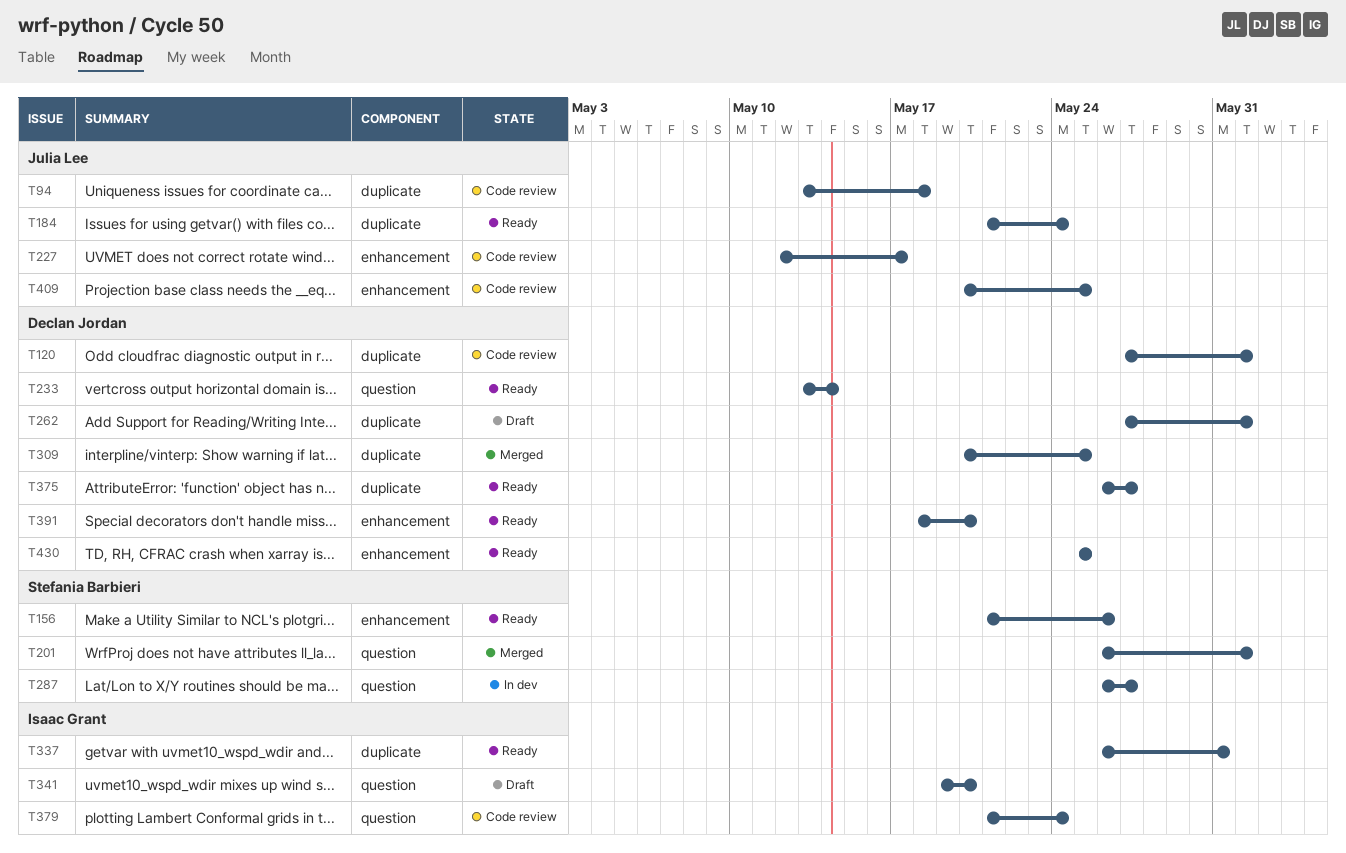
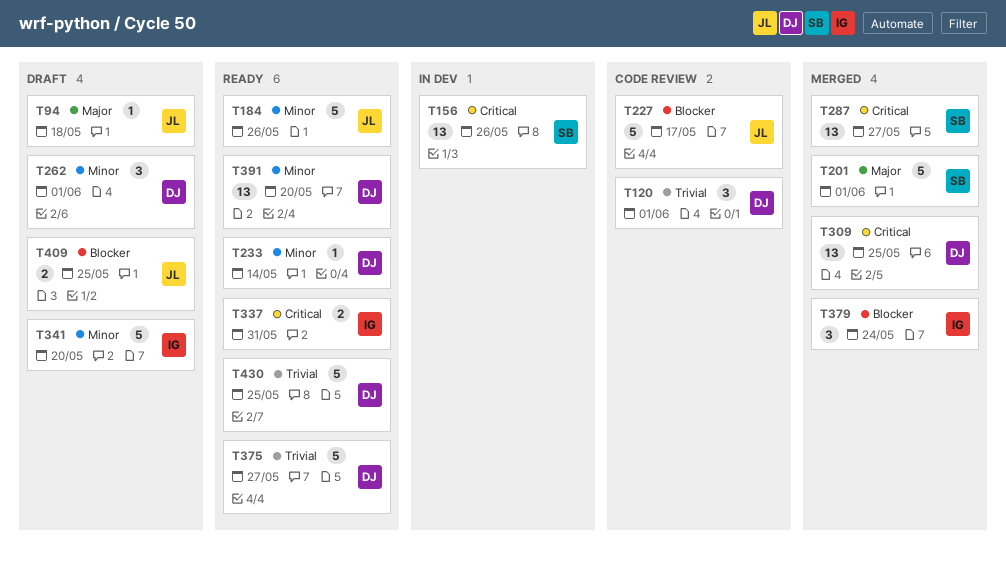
T94, status: Code review -> Draft
T156, status: Ready -> In dev
T184, due: May 24 -> May 26
T287, status: In dev -> Merged
T379, status: Code review -> Merged
T409, status: Code review -> Draft

